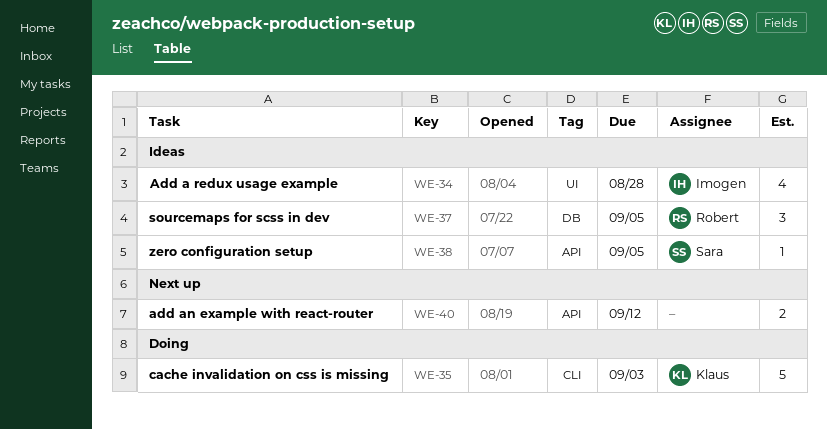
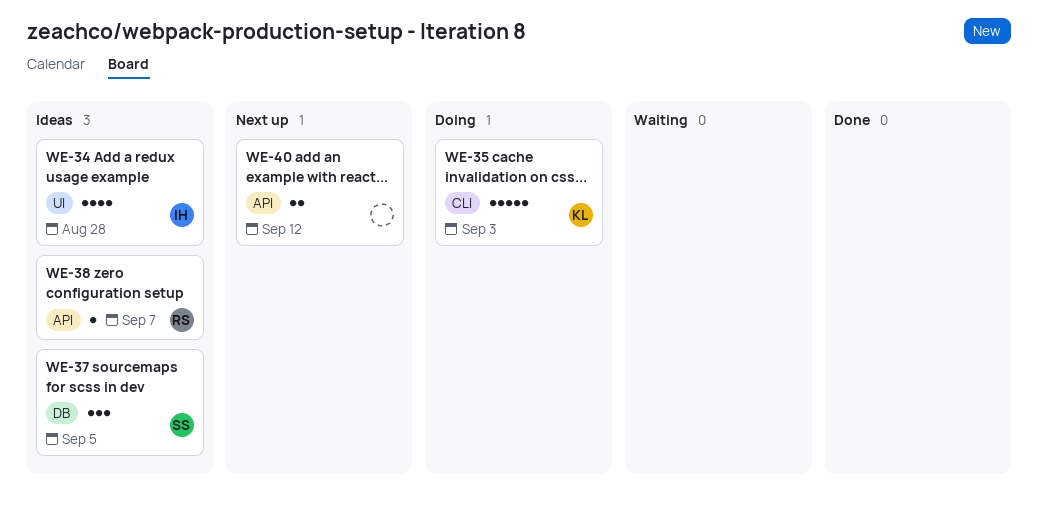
WE-37, owner: Robert -> Sara
WE-38, owner: Sara -> Robert
WE-38, due: Sep 5 -> Sep 7

